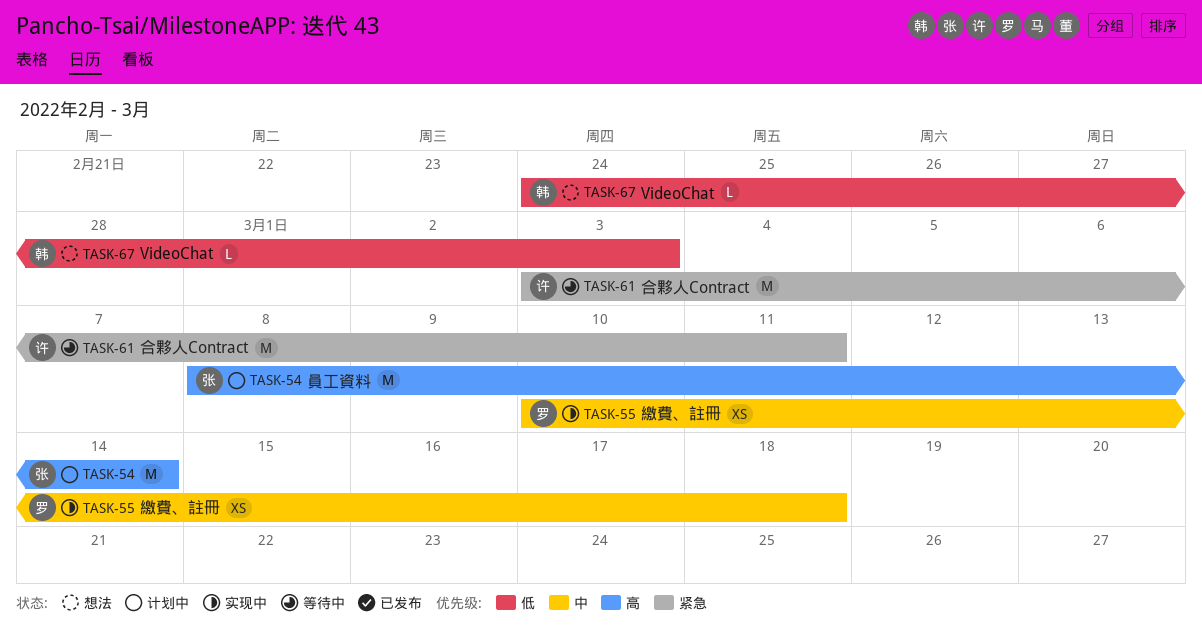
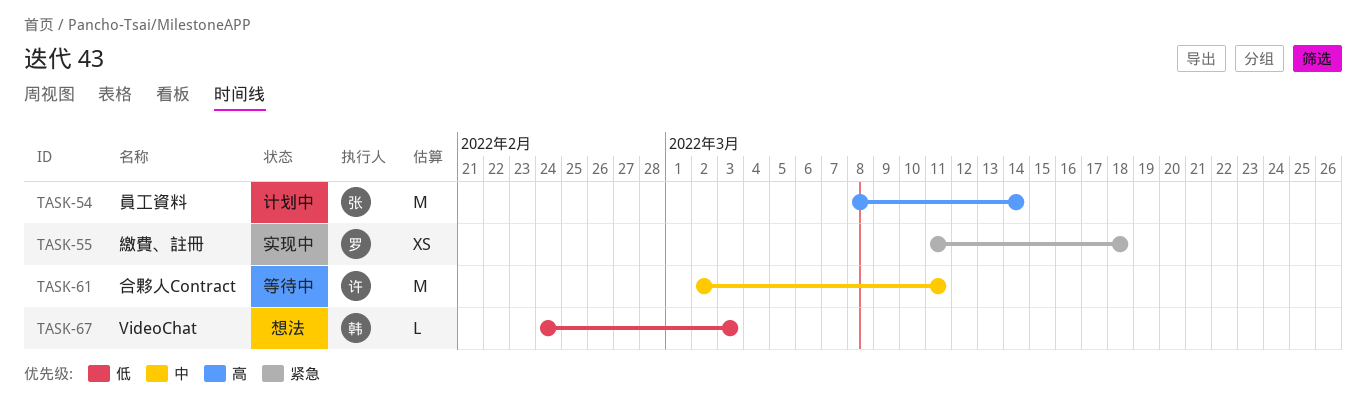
TASK-55, priority: 中 -> 紧急
TASK-55, start: Mar 10 -> Mar 11
TASK-61, priority: 紧急 -> 中
TASK-61, start: Mar 3 -> Mar 2

